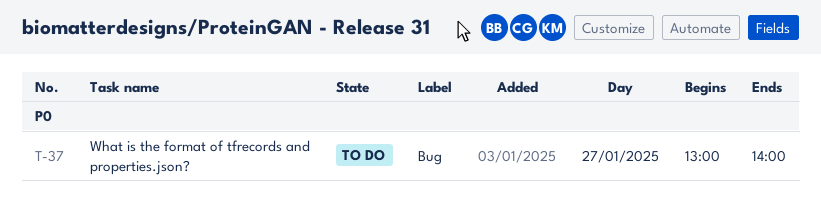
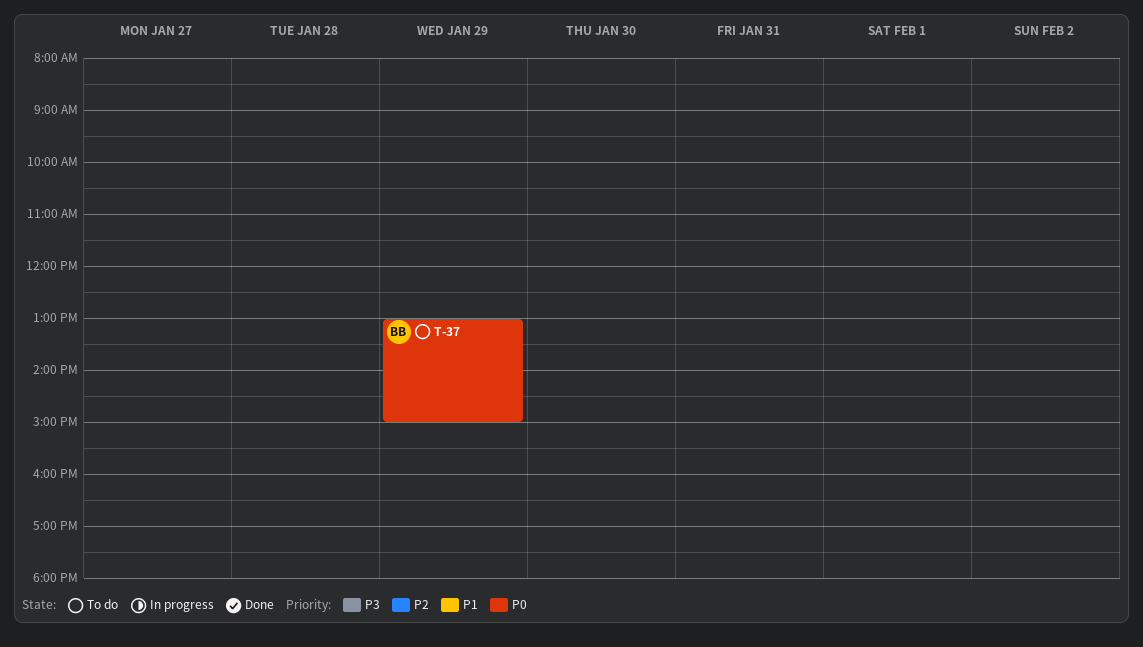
T-37, day: Jan 27 -> Jan 29
T-37, ends: 14:00 -> 15:00

